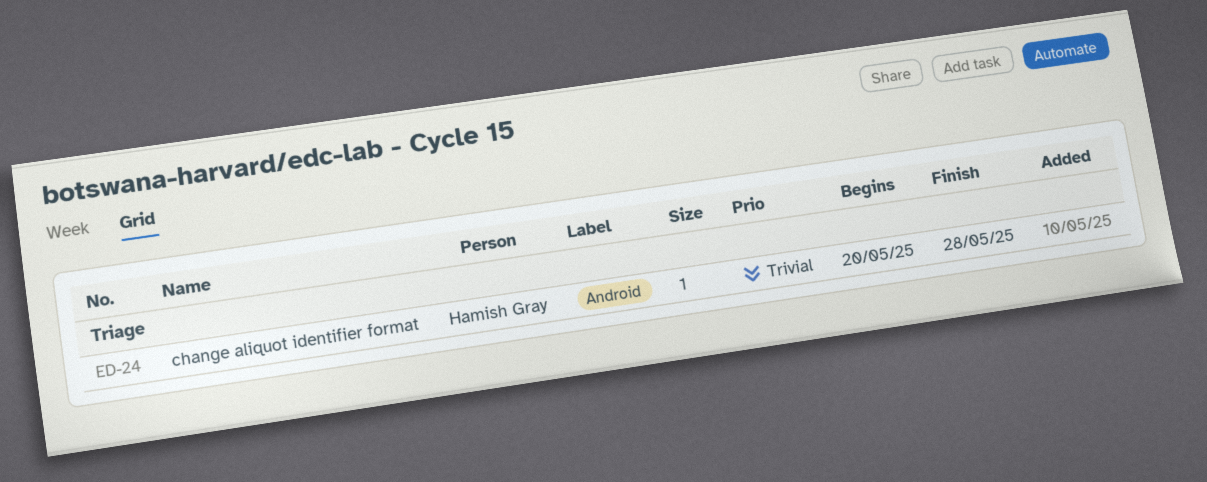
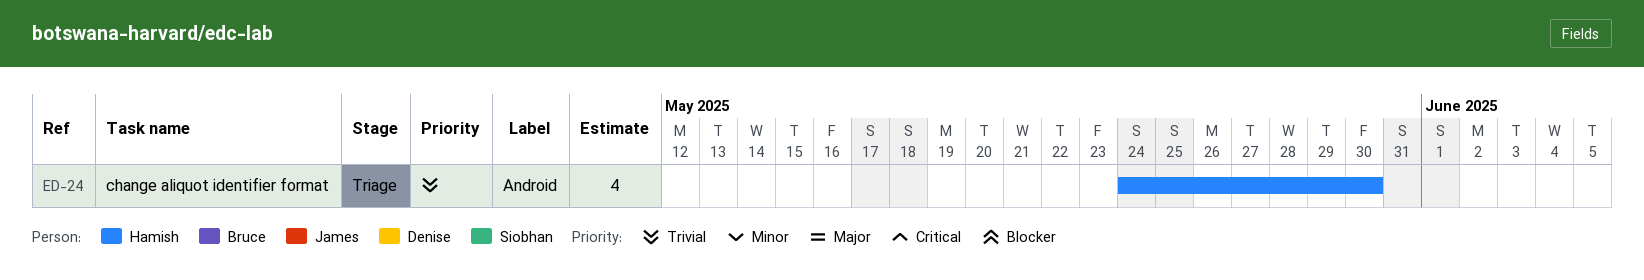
ED-24, estimate: 1 -> 4
ED-24, start: May 20 -> May 24
ED-24, due: May 28 -> May 30

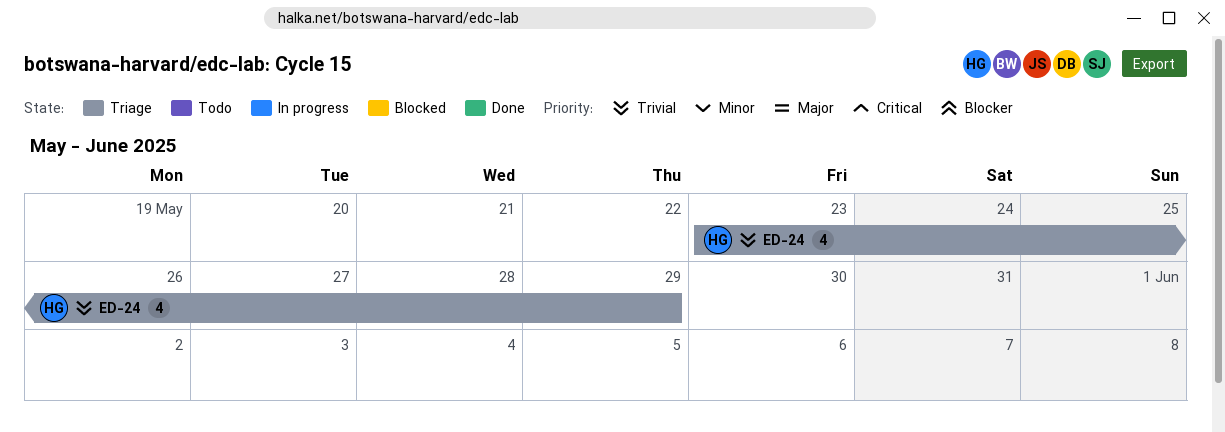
ED-24, start: May 24 -> May 23
ED-24, due: May 30 -> May 29

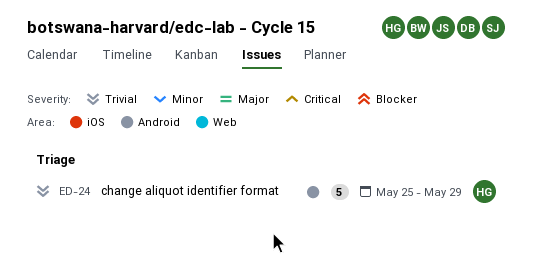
ED-24, estimate: 4 -> 5
ED-24, start: May 23 -> May 25

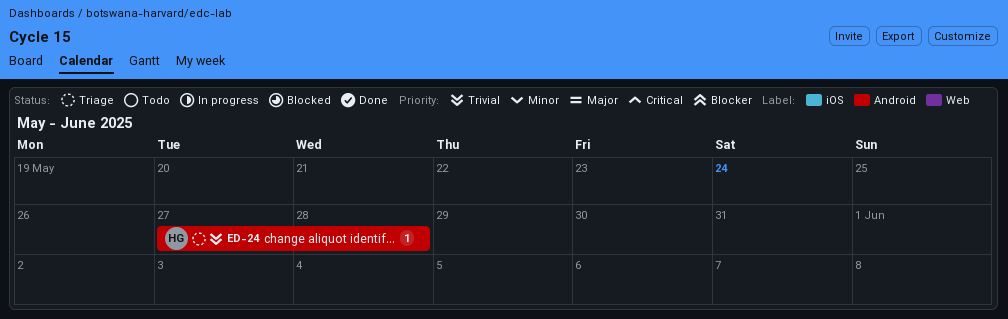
ED-24, estimate: 5 -> 1
ED-24, start: May 25 -> May 27
ED-24, due: May 29 -> May 28

